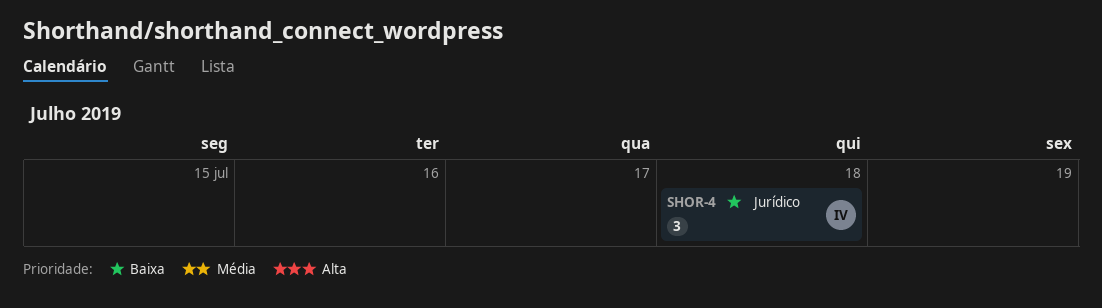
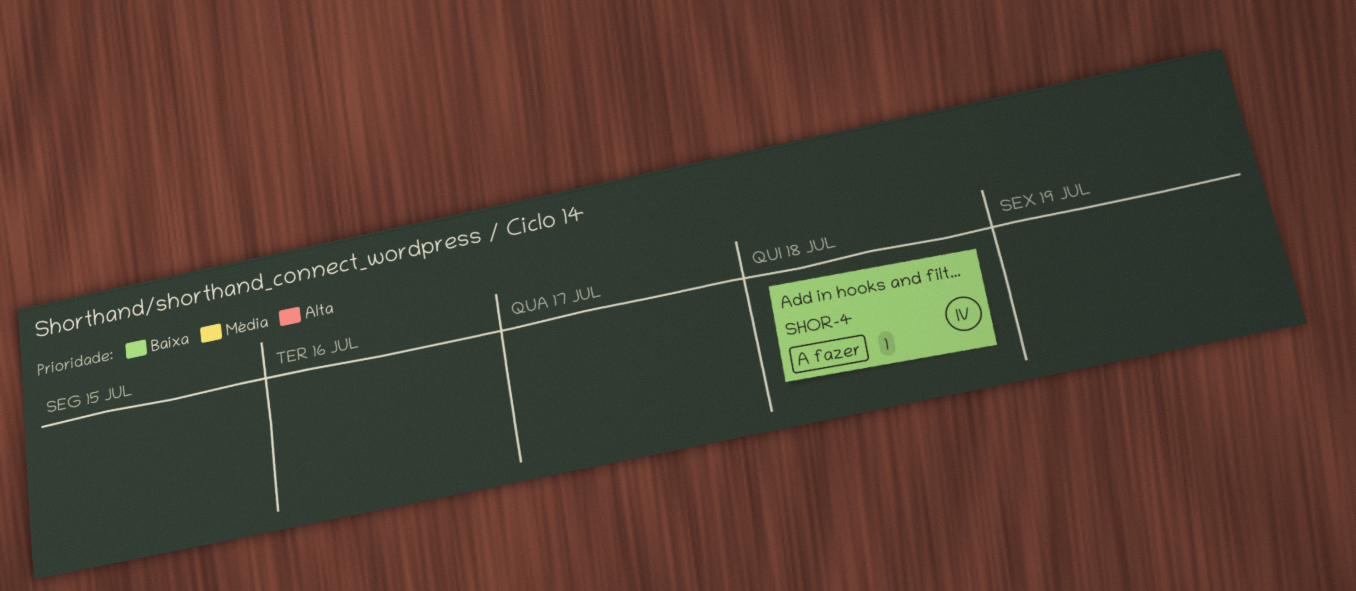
SHOR-4, estimate: 3 -> 1

